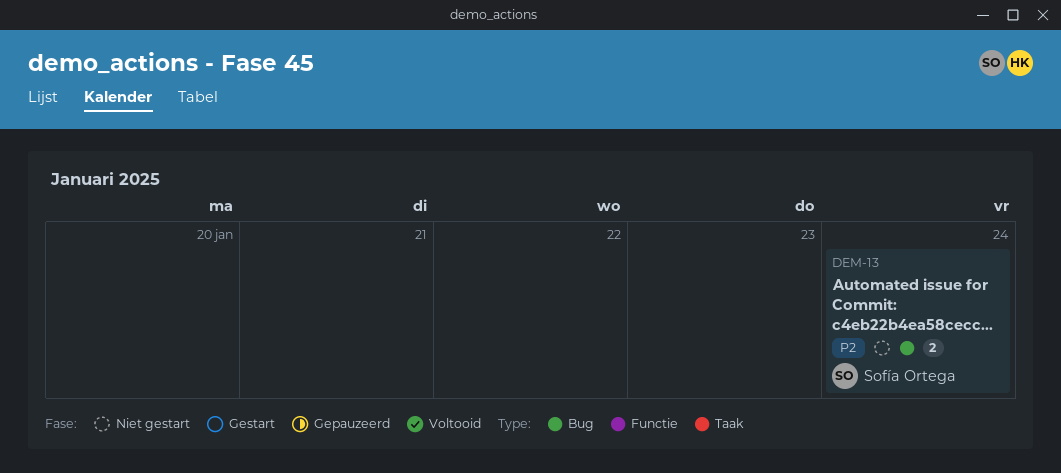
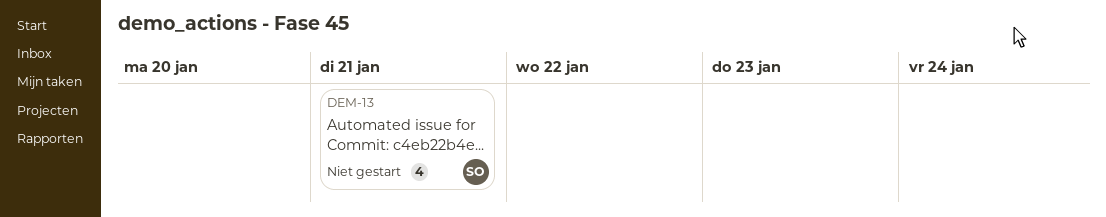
DEM-13, estimate: 2 -> 4
DEM-13, due: Jan 24 -> Jan 21

